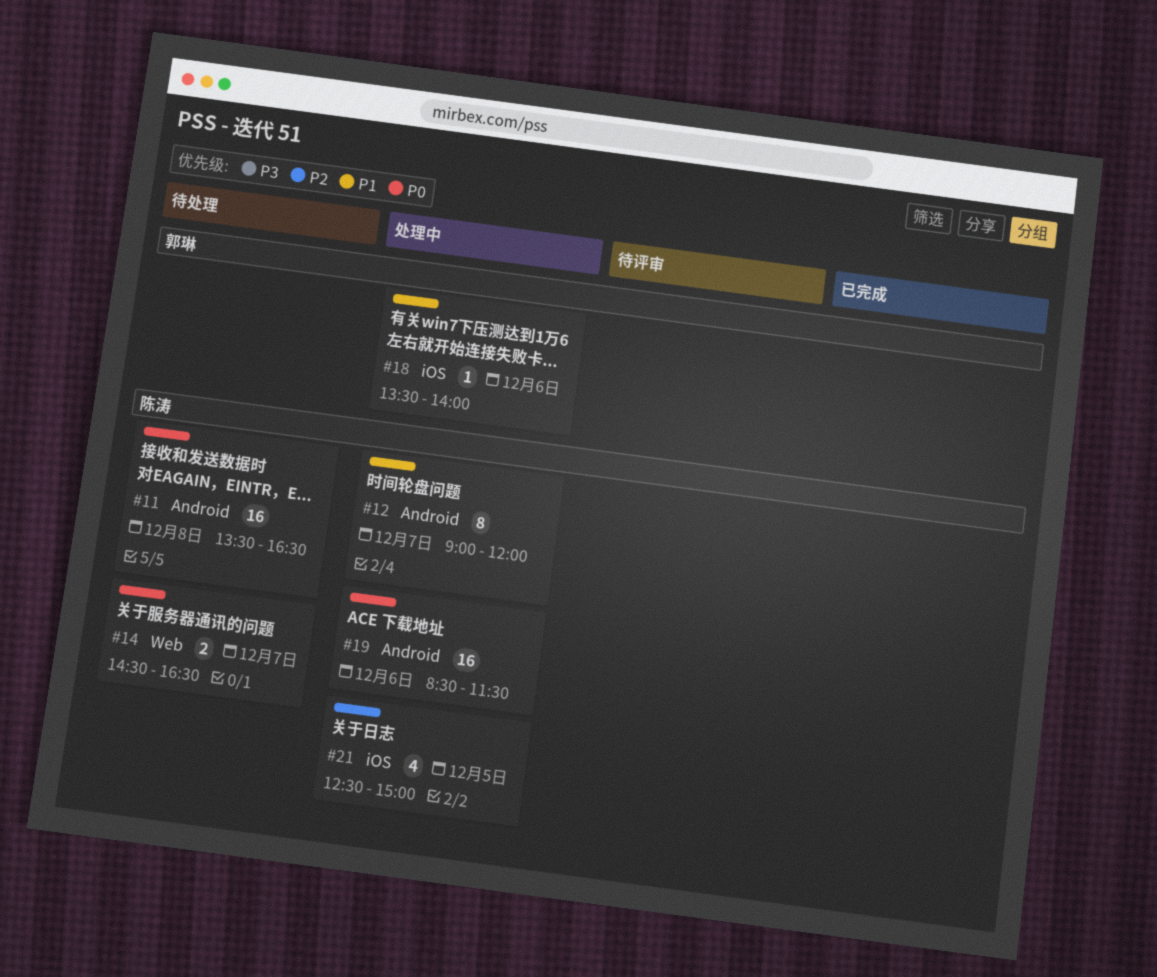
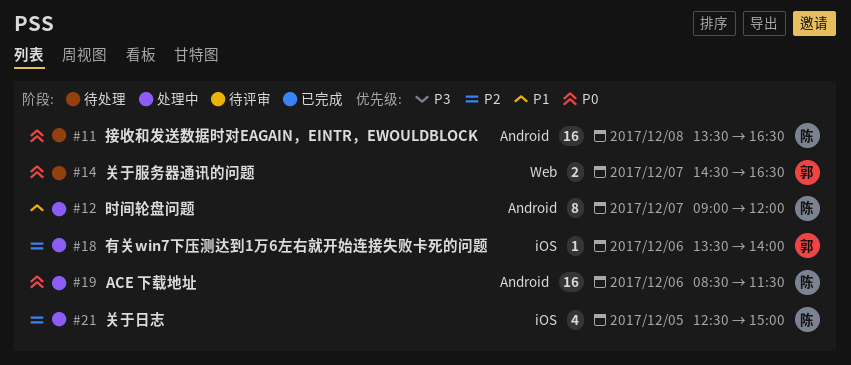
#14, owner: 陈涛 -> 郭琳
#18, priority: P1 -> P2

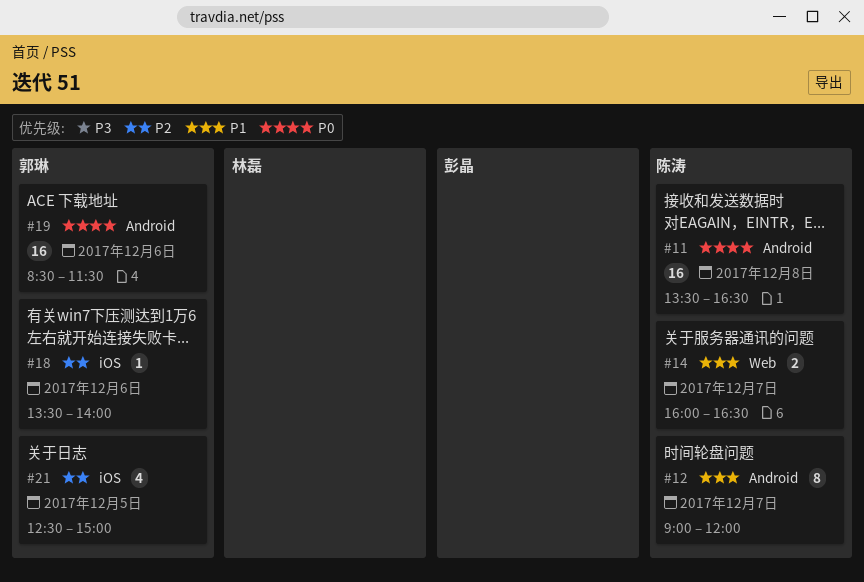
#14, owner: 郭琳 -> 陈涛
#14, priority: P0 -> P1
#14, begins: 14:30 -> 16:00
#19, owner: 陈涛 -> 郭琳
#21, owner: 陈涛 -> 郭琳

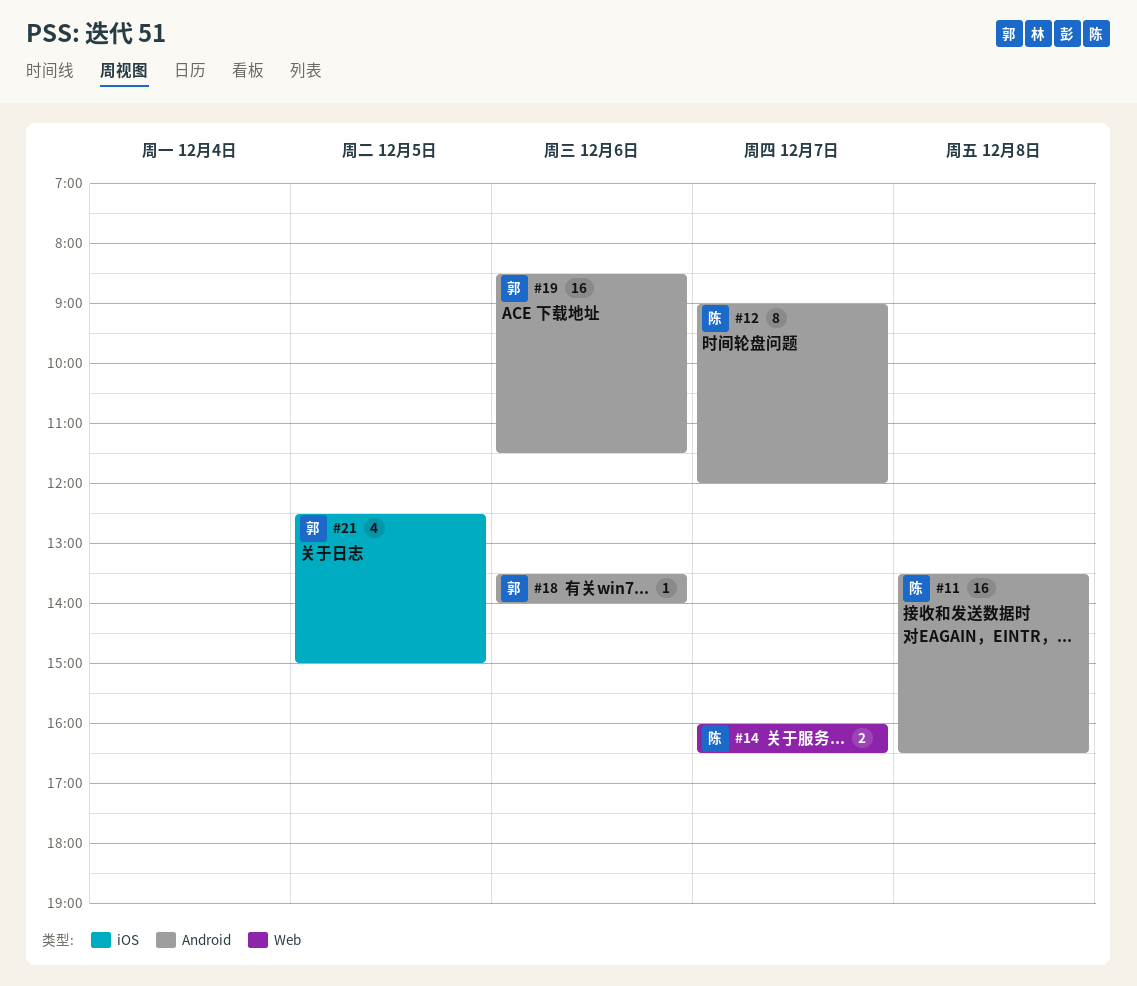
#18, label: iOS -> Android

